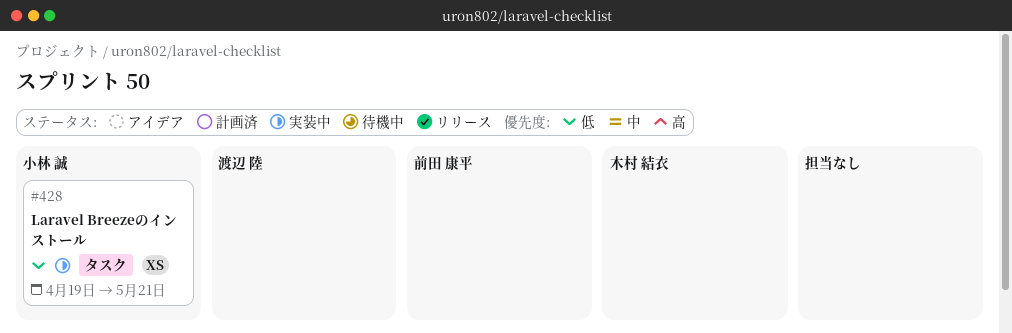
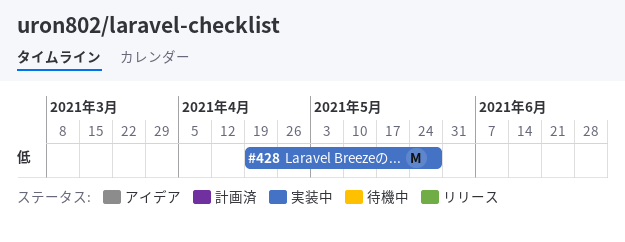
#428, estimate: XS -> M
#428, due: May 21 -> May 28

